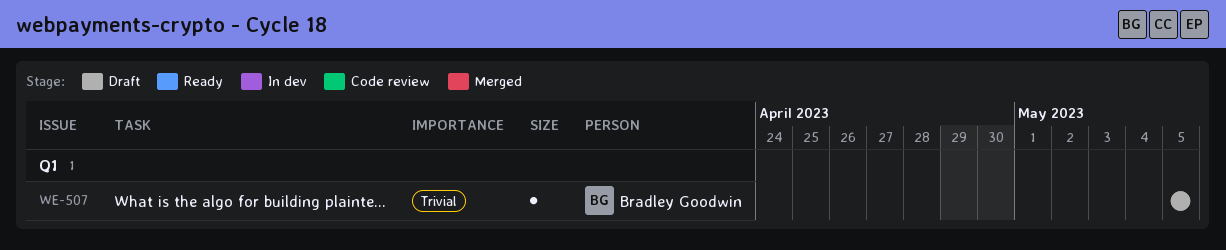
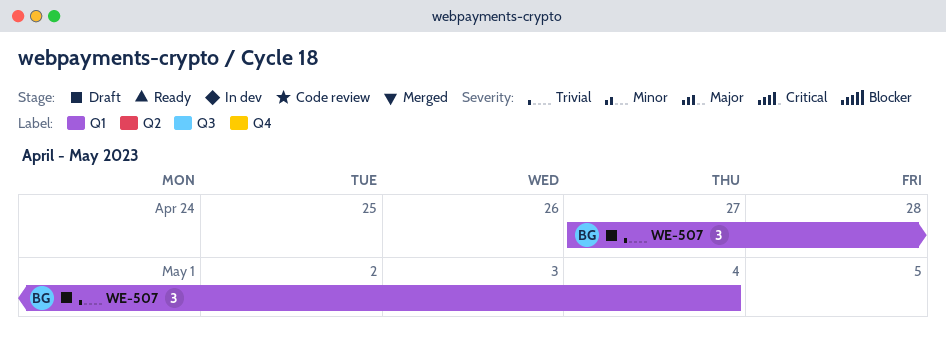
WE-507, estimate: 1 -> 3
WE-507, start: May 5 -> Apr 27
WE-507, due: May 5 -> May 4

